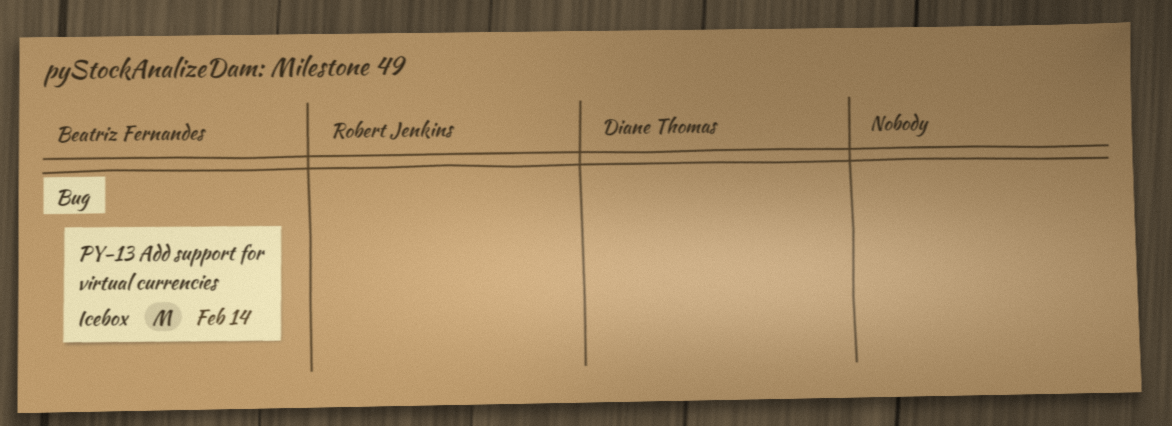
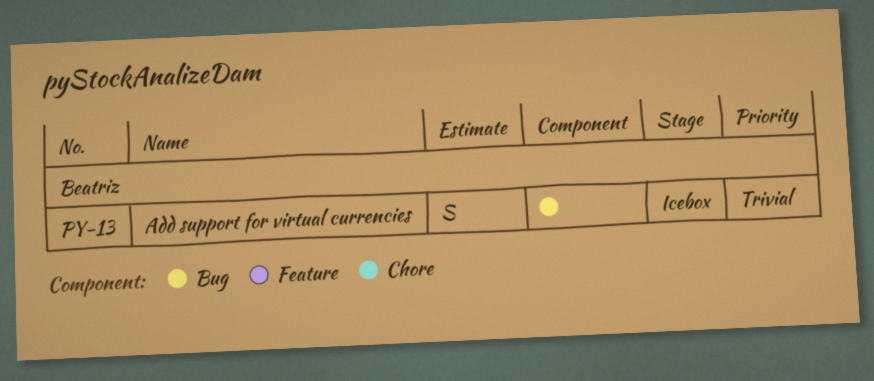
PY-13, estimate: M -> S

